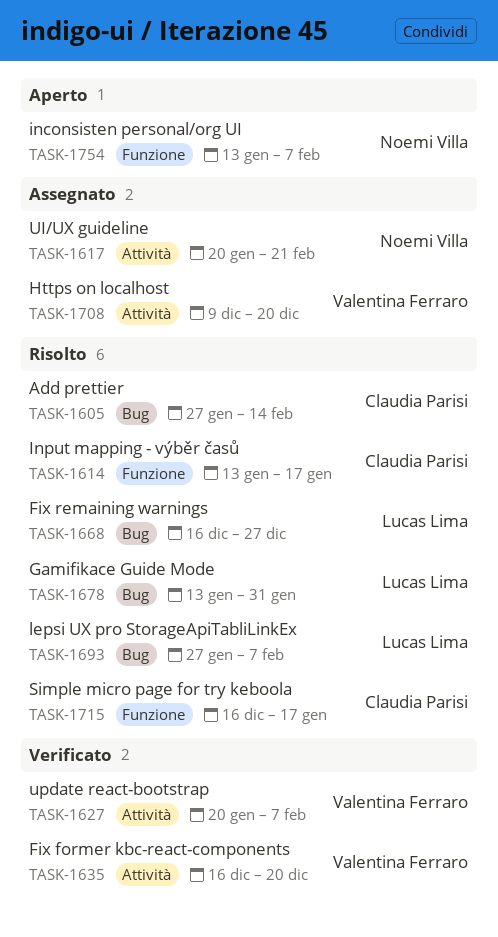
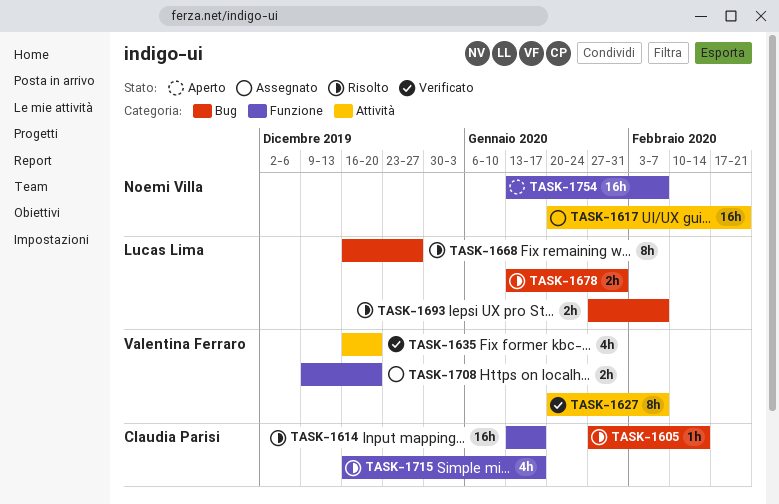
TASK-1708, label: Attività -> Funzione

